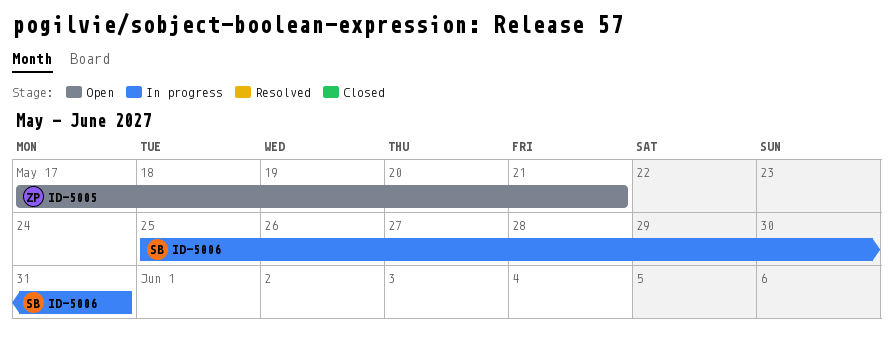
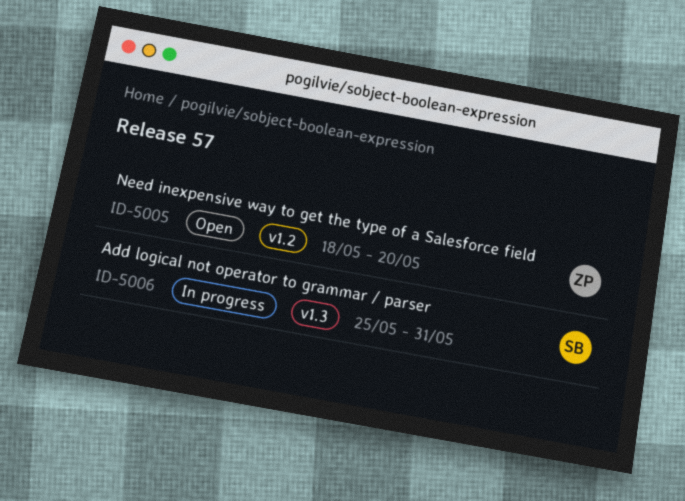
ID-5005, start: May 17 -> May 18
ID-5005, due: May 21 -> May 20

